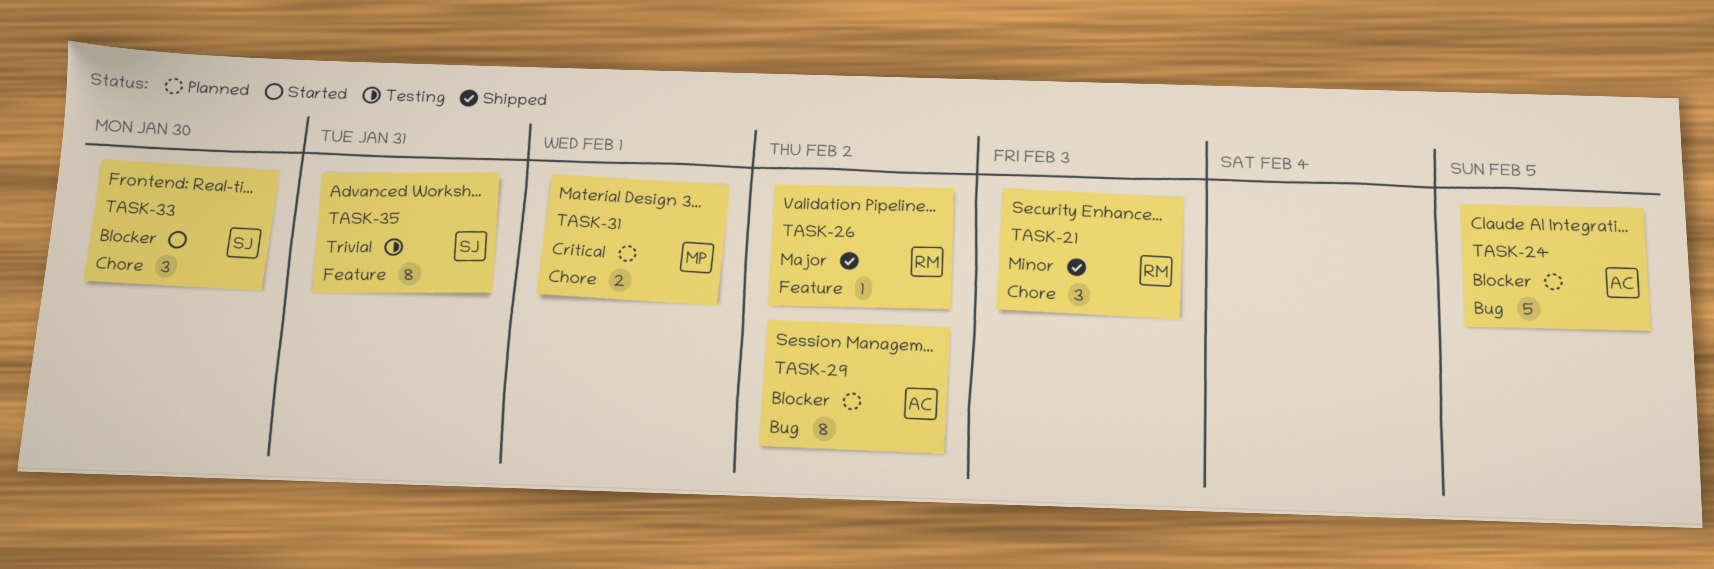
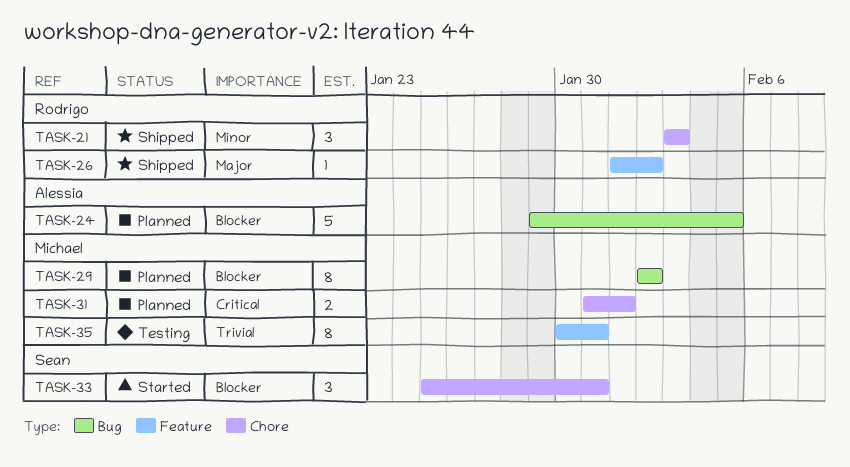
TASK-29, owner: Alessia -> Michael
TASK-33, due: Jan 30 -> Jan 31
TASK-35, owner: Sean -> Michael

